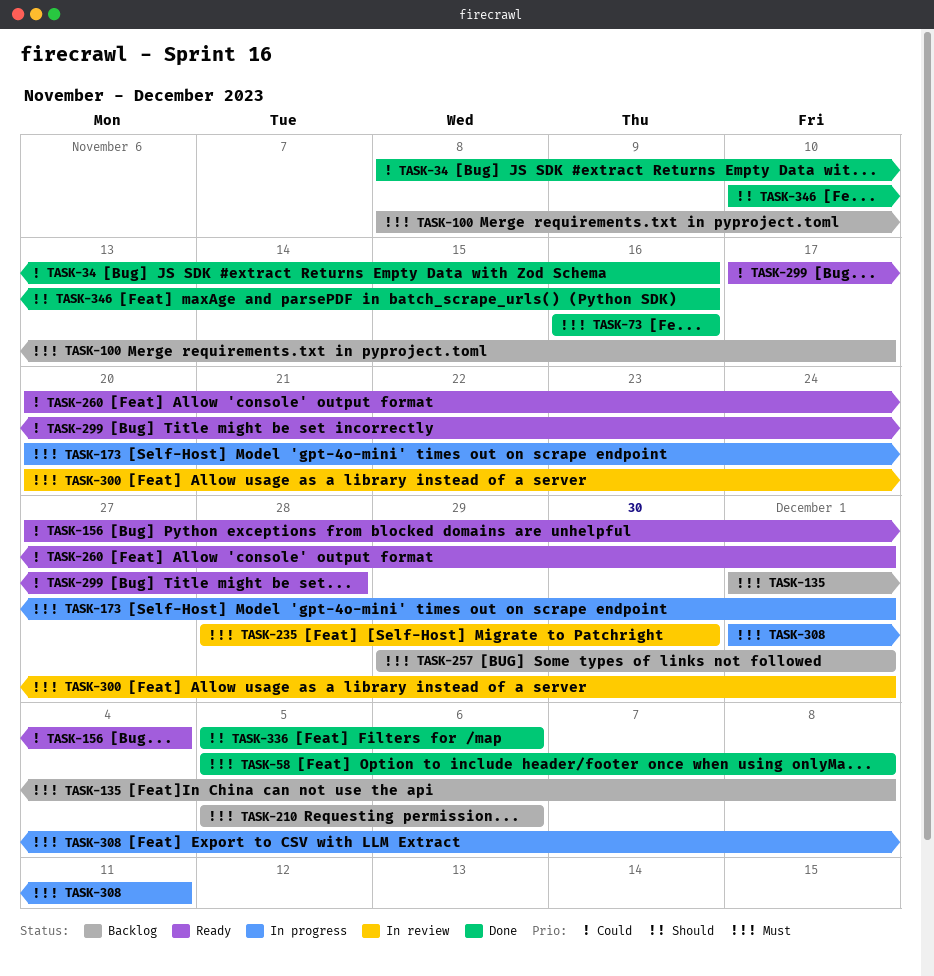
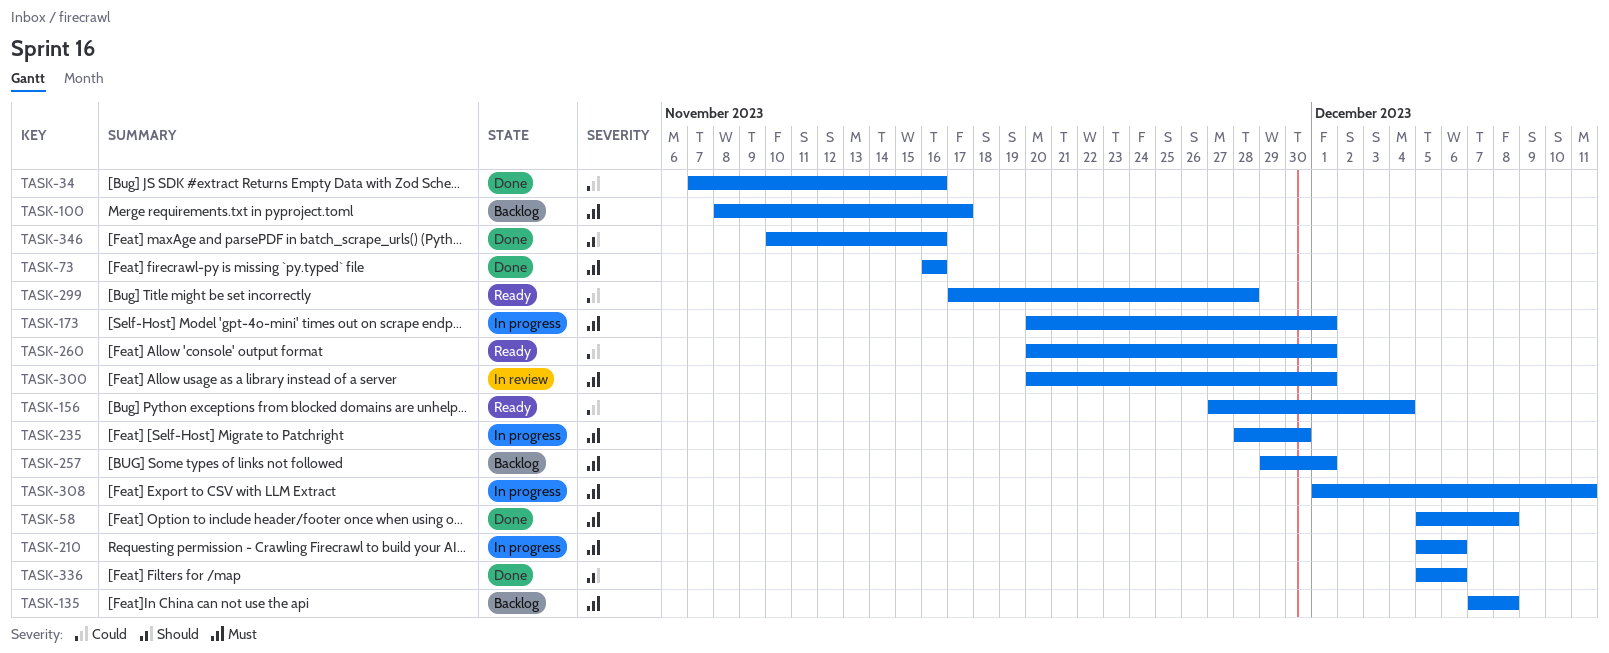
TASK-34, start: Nov 8 -> Nov 7
TASK-135, start: Dec 1 -> Dec 7
TASK-210, status: Backlog -> In progress
TASK-235, status: In review -> In progress

